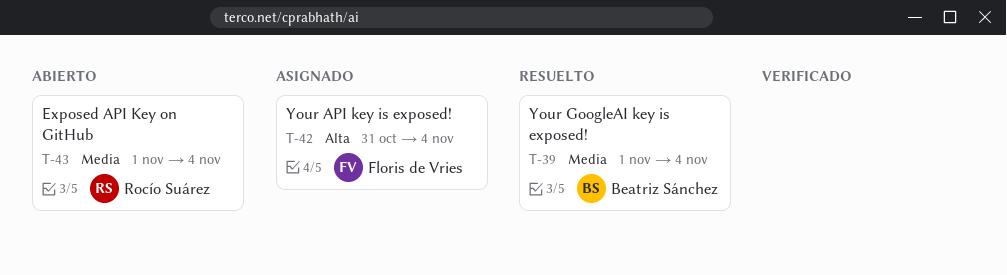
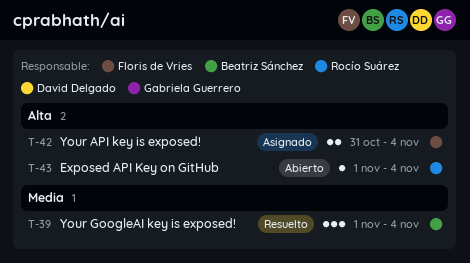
T-43, priority: Media -> Alta

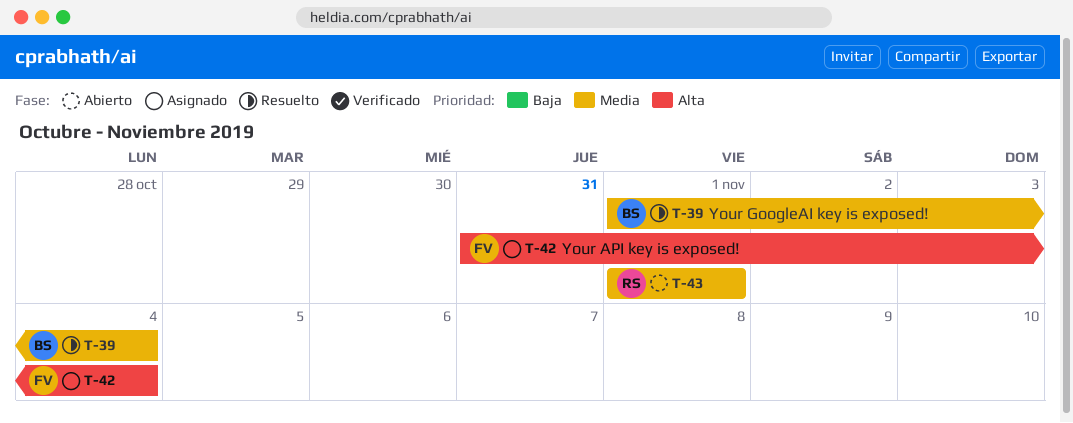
T-43, priority: Alta -> Media
T-43, due: Nov 4 -> Nov 1

